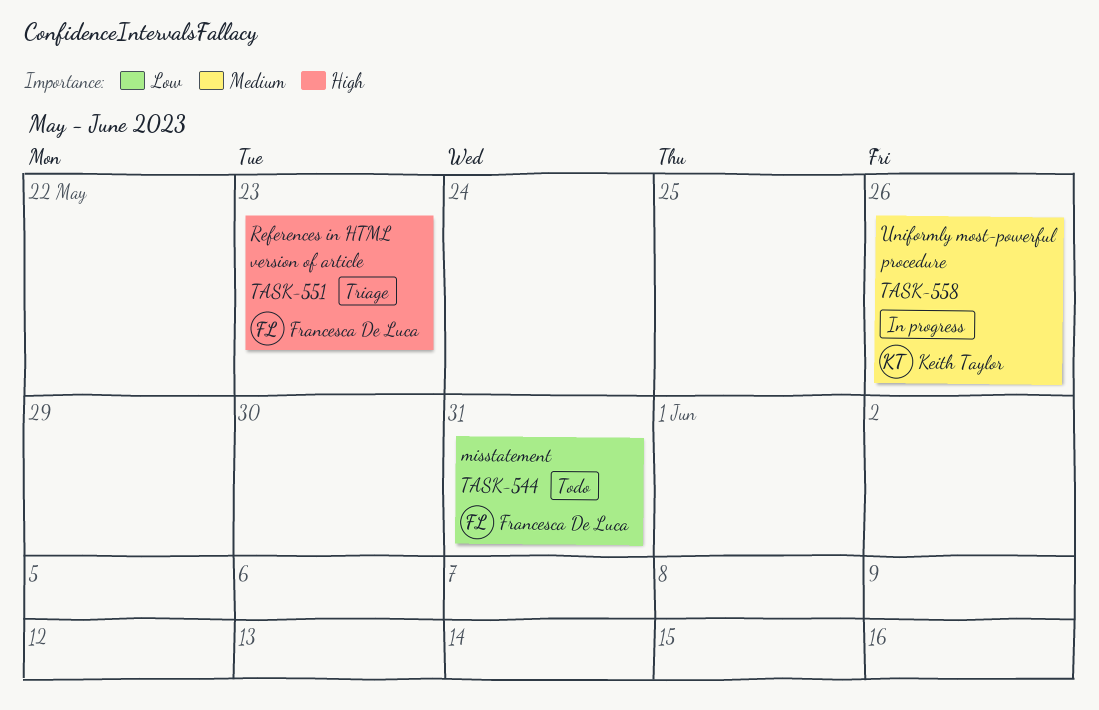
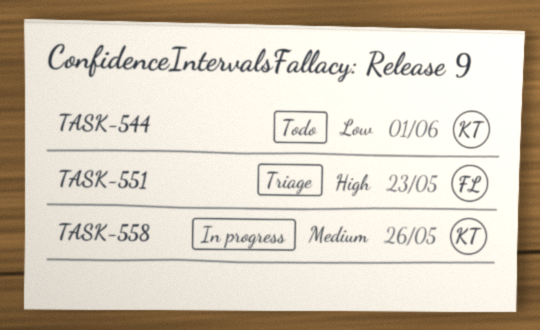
TASK-544, owner: Francesca De Luca -> Keith Taylor
TASK-544, due: May 31 -> Jun 1

